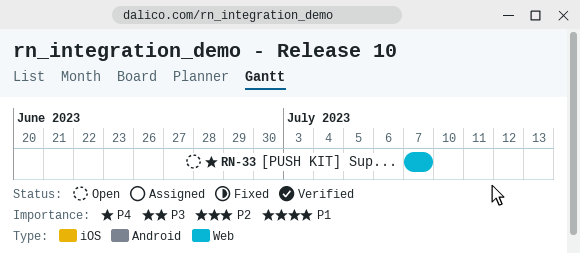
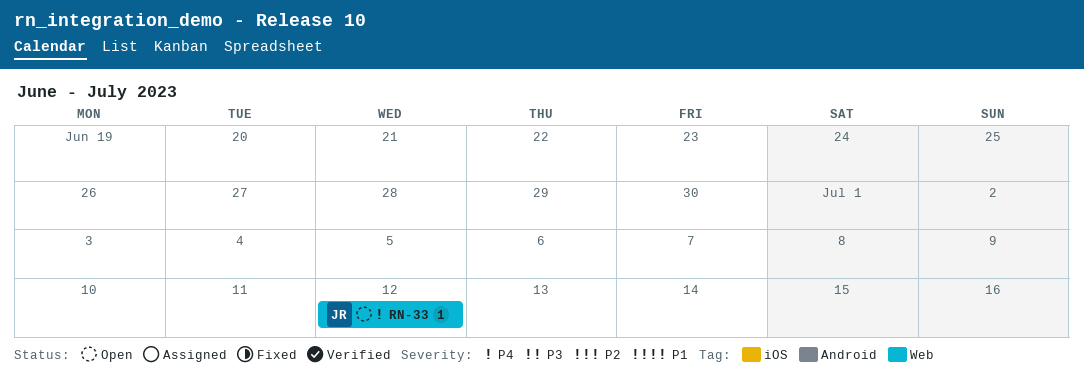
RN-33, start: Jul 7 -> Jul 12
RN-33, due: Jul 7 -> Jul 12

